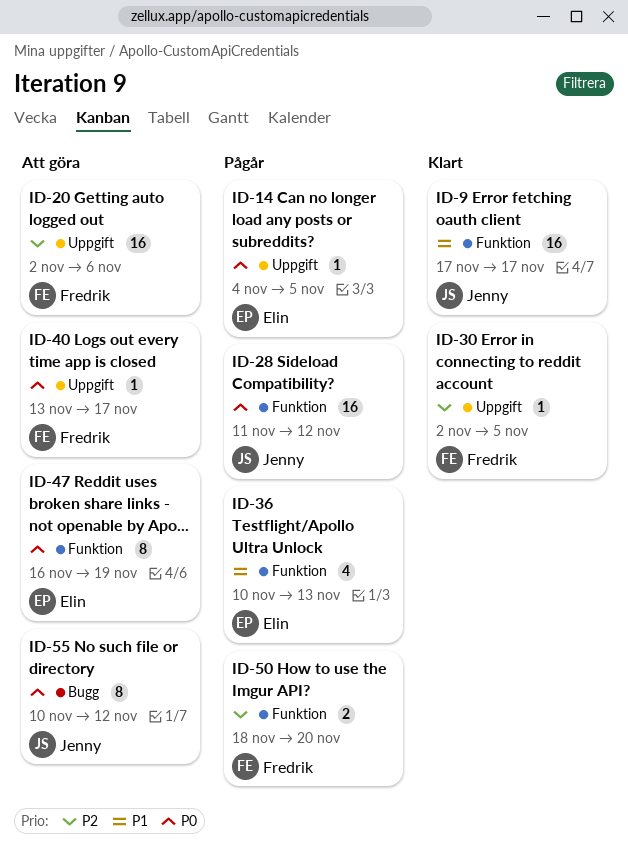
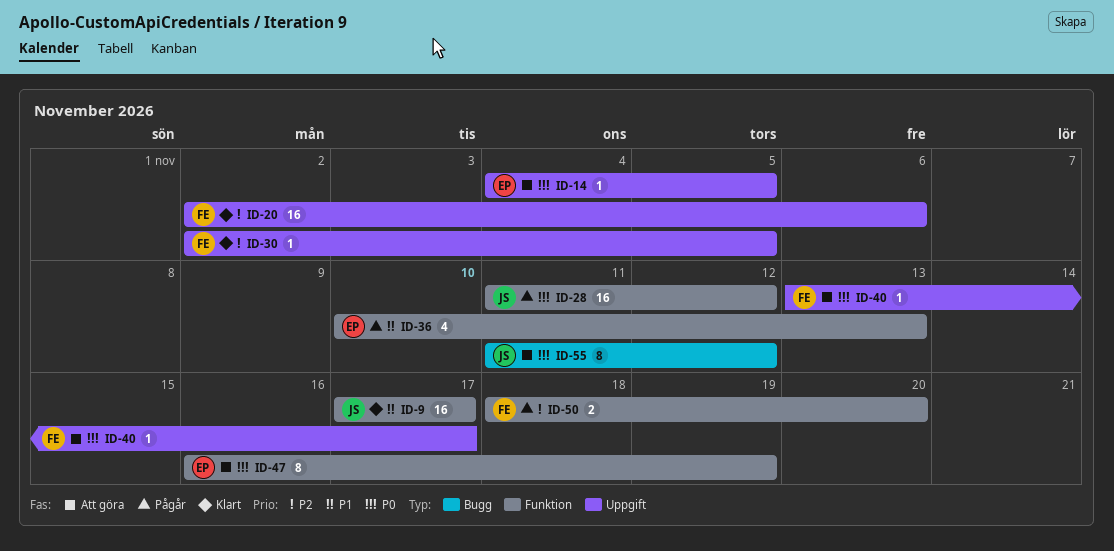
ID-14, status: Pågår -> Att göra
ID-20, status: Att göra -> Klart
ID-55, start: Nov 10 -> Nov 11

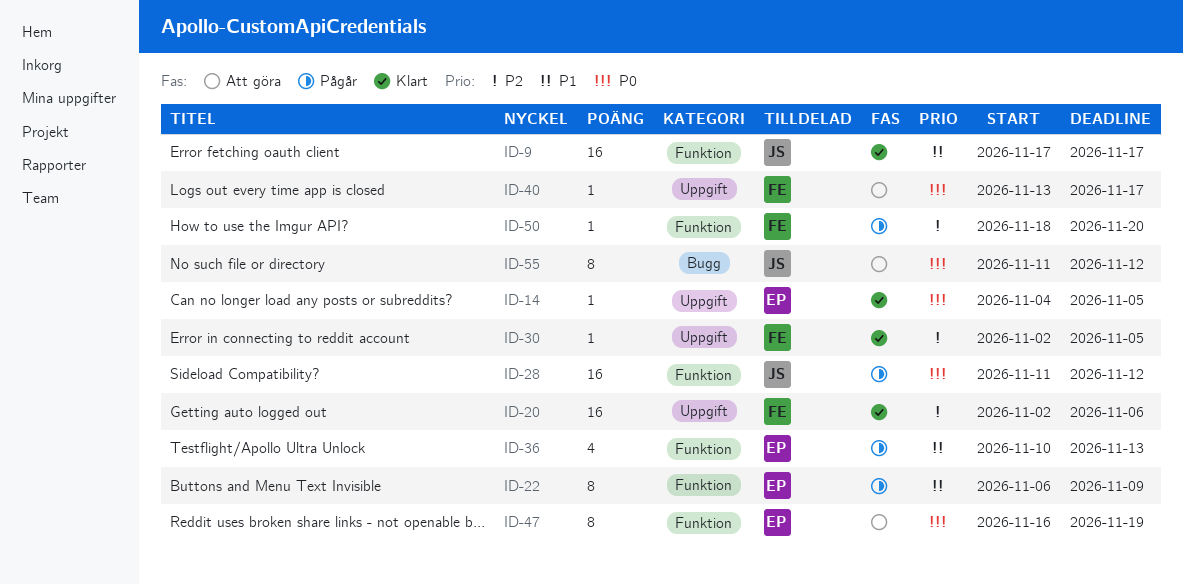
ID-14, status: Att göra -> Klart
ID-22: none -> present
ID-50, estimate: 2 -> 1

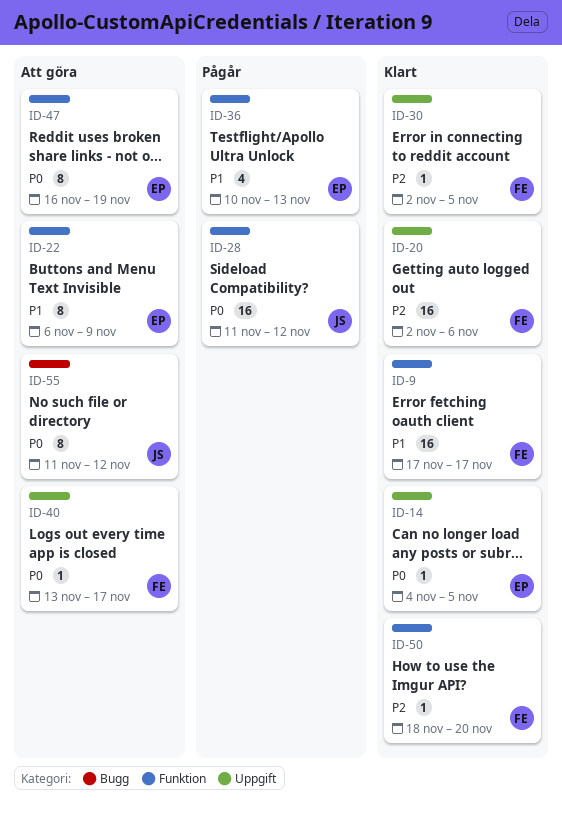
ID-9, owner: JS -> FE
ID-22, status: Pågår -> Att göra
ID-50, status: Pågår -> Klart

